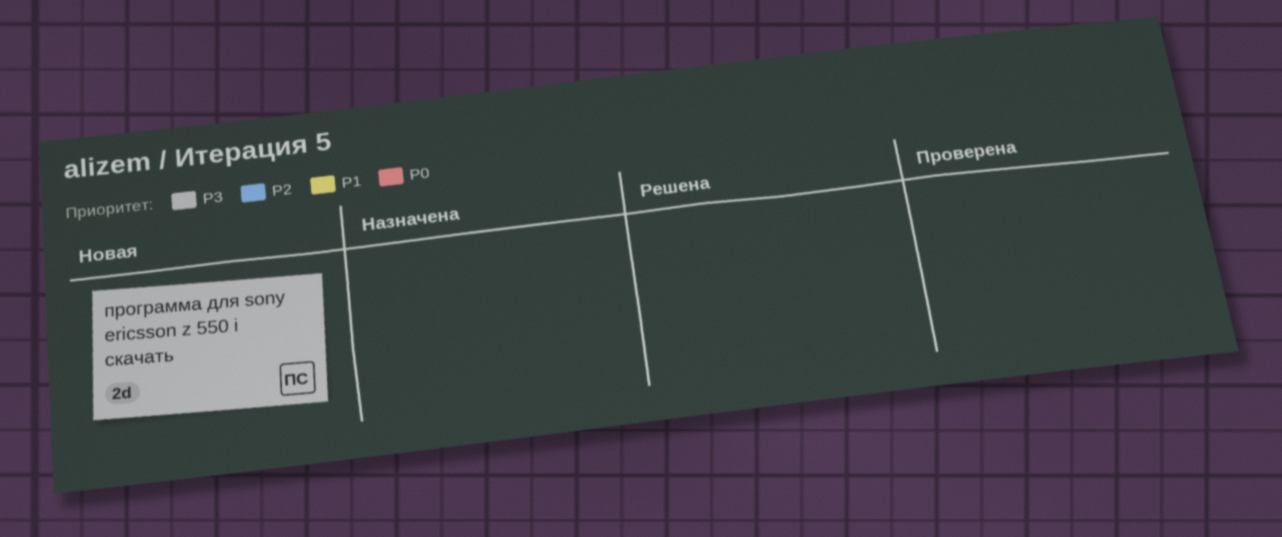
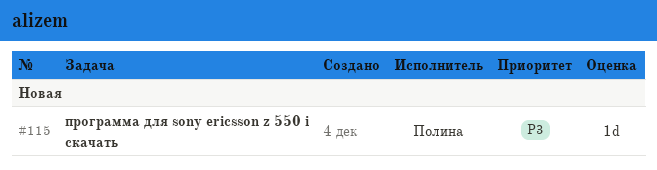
программа для sony ericsson z 550 i скачать, estimate: 2d -> 1d

